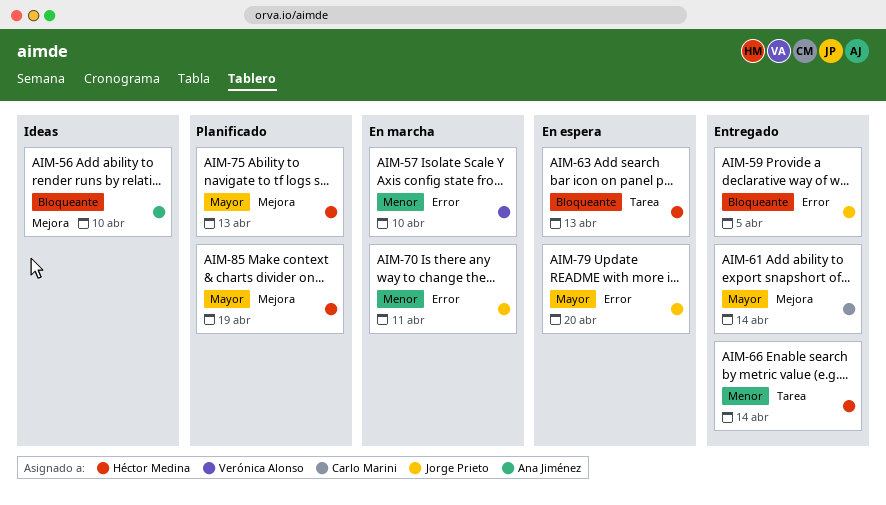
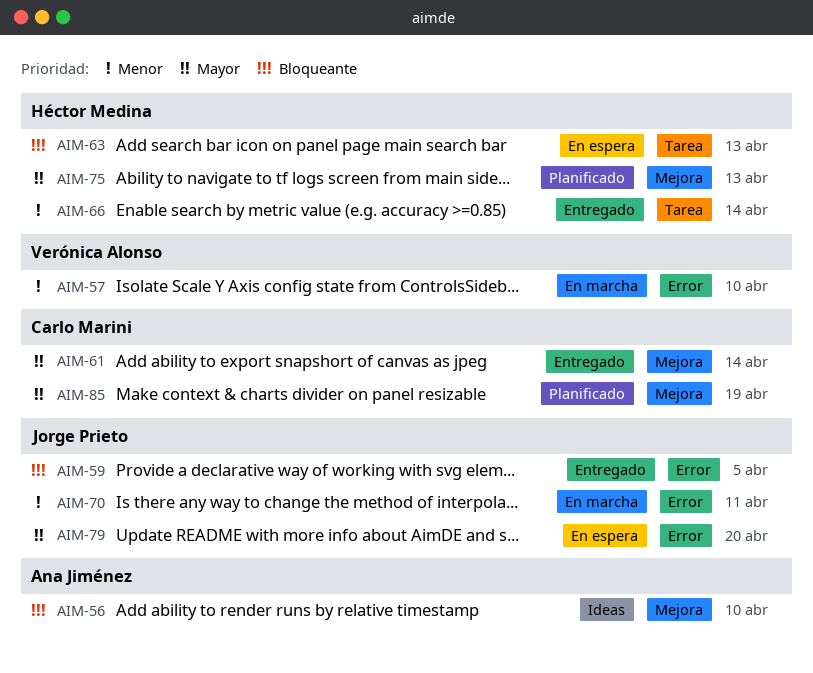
AIM-85, owner: Héctor Medina -> Carlo Marini

